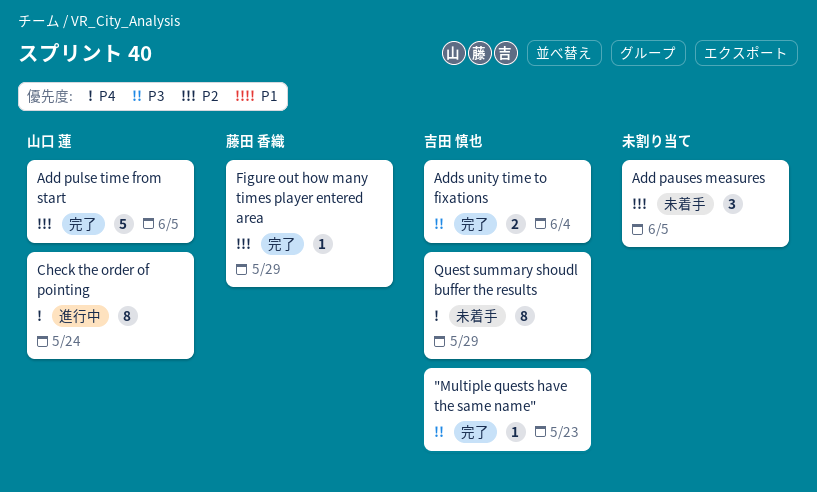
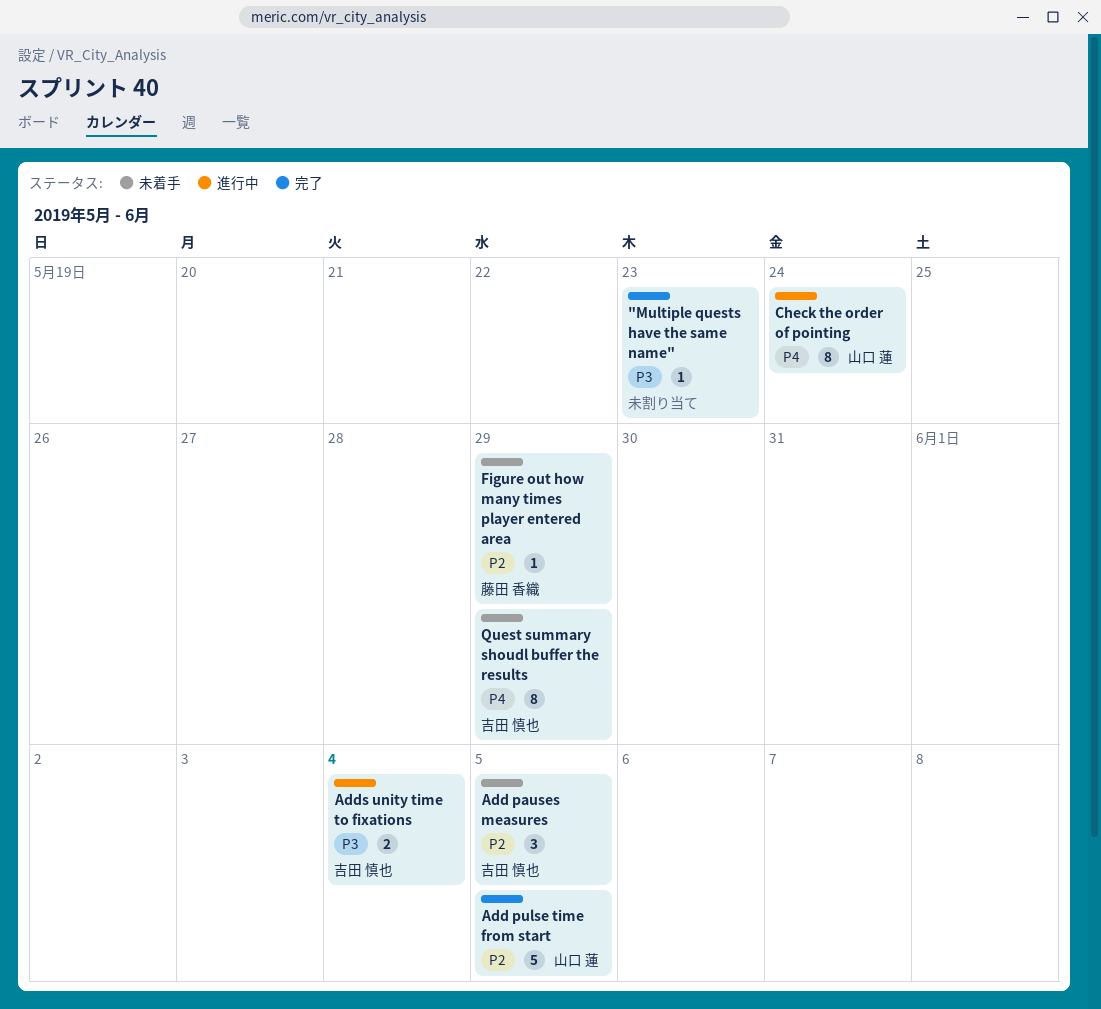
"Multiple quests have the same name", owner: 吉田 慎也 -> none
Add pauses measures, owner: none -> 吉田 慎也
Adds unity time to fixations, status: 完了 -> 進行中
Figure out how many times player entered area, status: 完了 -> 未着手

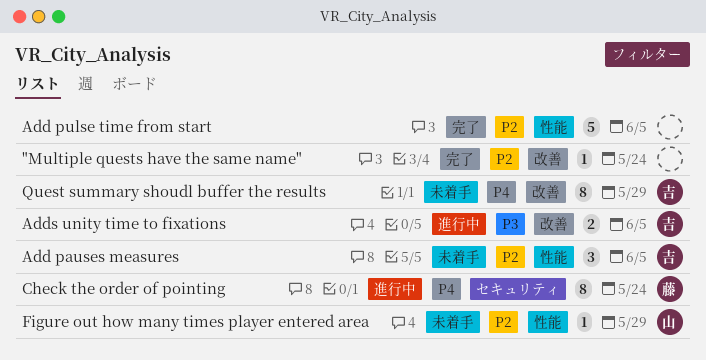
"Multiple quests have the same name", priority: P3 -> P2
"Multiple quests have the same name", due: May 23 -> May 24
Add pulse time from start, owner: 山口 蓮 -> none
Adds unity time to fixations, due: Jun 4 -> Jun 5
Check the order of pointing, owner: 山口 蓮 -> 藤田 香織
Figure out how many times player entered area, owner: 藤田 香織 -> 山口 蓮

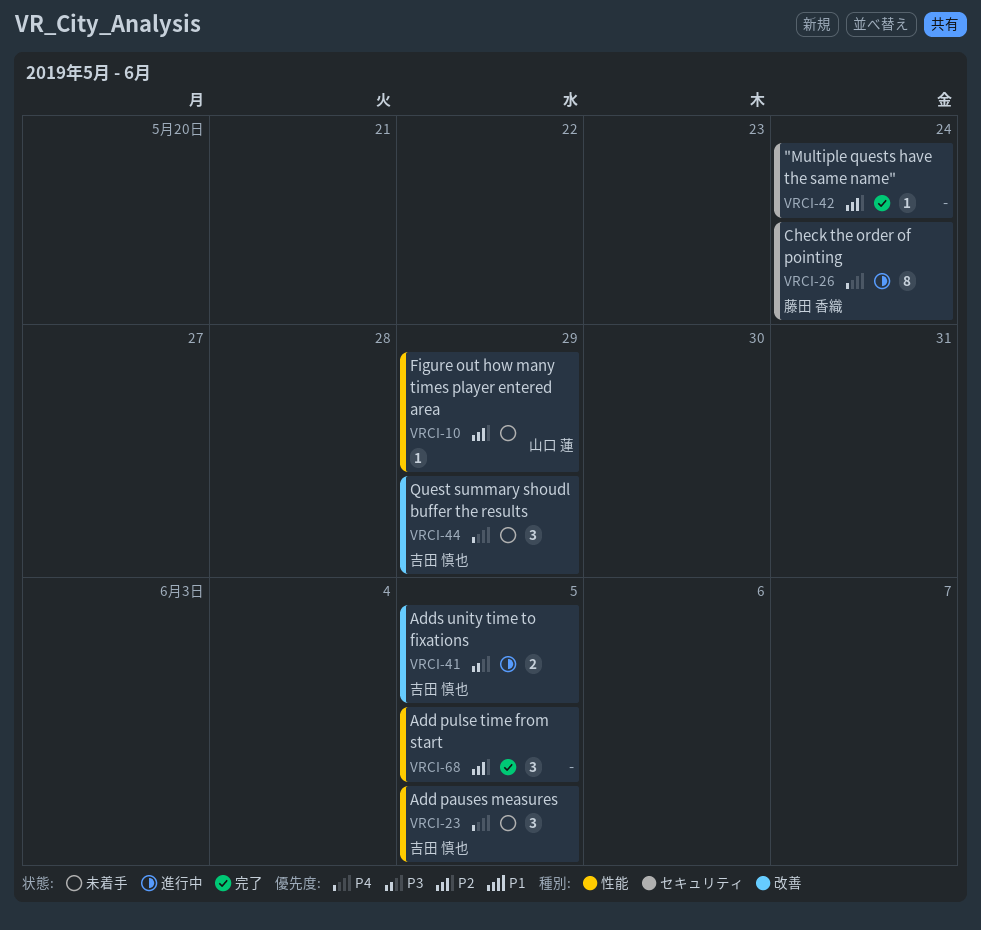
"Multiple quests have the same name", label: 改善 -> セキュリティ
Add pauses measures, priority: P2 -> P4
Add pulse time from start, estimate: 5 -> 3
Quest summary shoudl buffer the results, estimate: 8 -> 3

